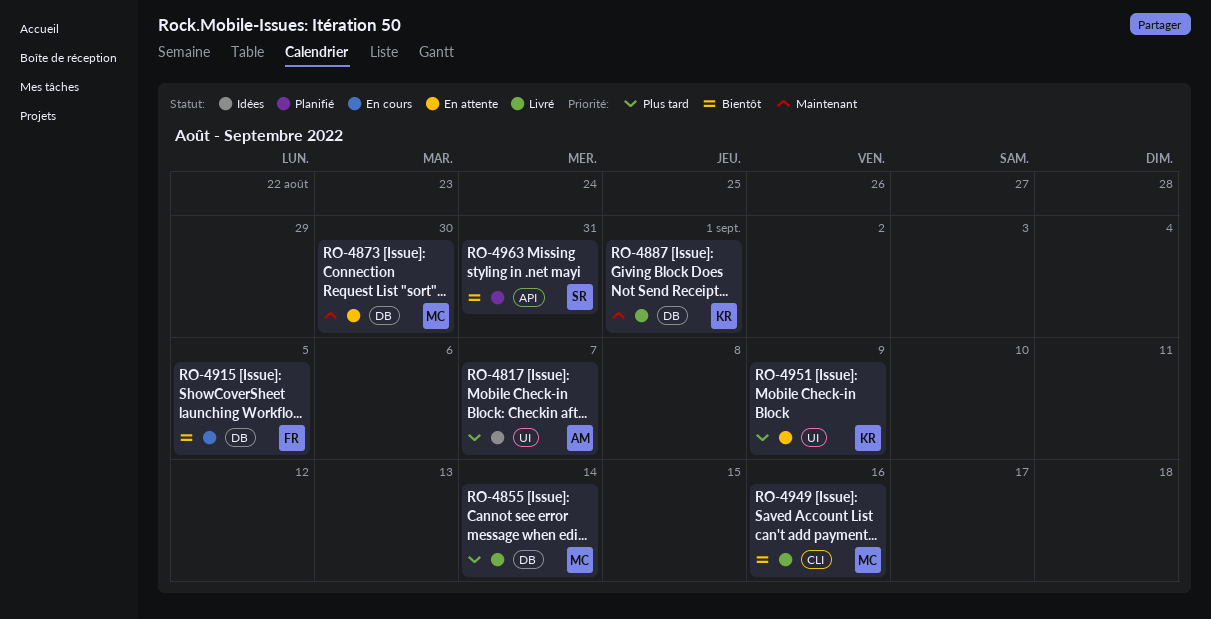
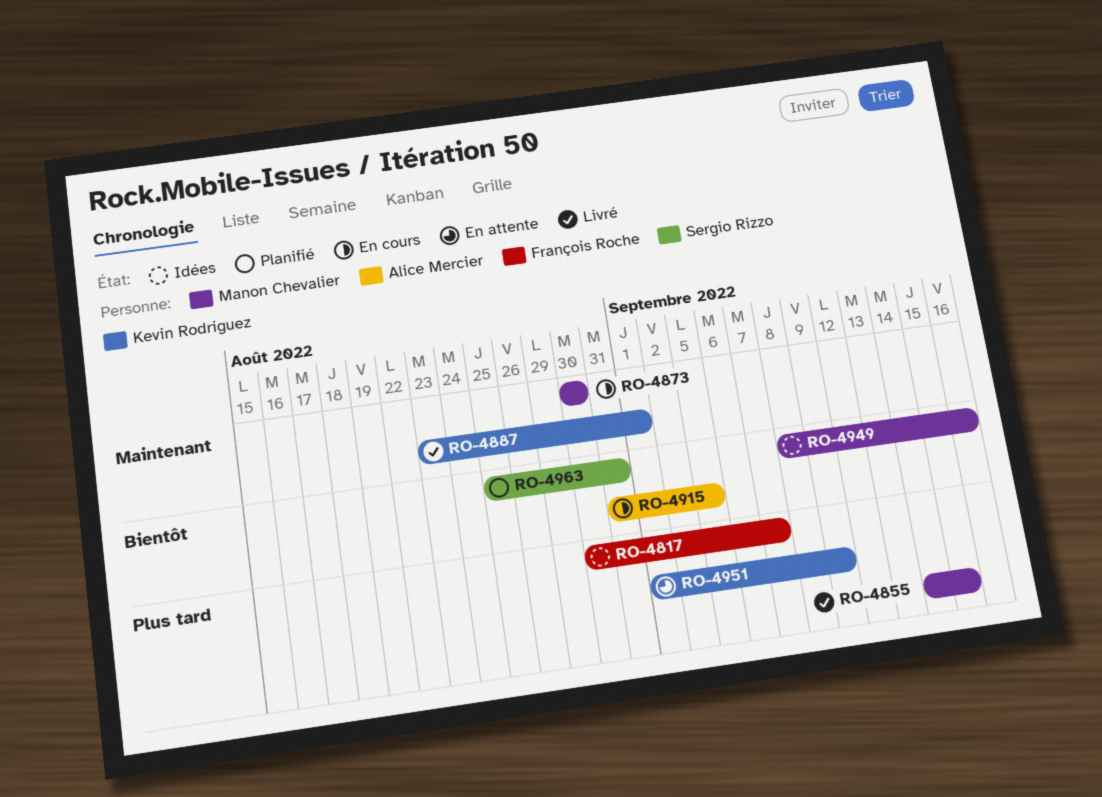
RO-4817, owner: Alice Mercier -> François Roche
RO-4855, due: Sep 14 -> Sep 15
RO-4873, status: En attente -> En cours
RO-4915, owner: François Roche -> Alice Mercier
RO-4949, status: Livré -> Idées

